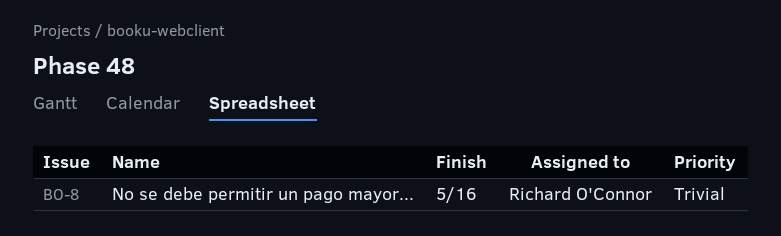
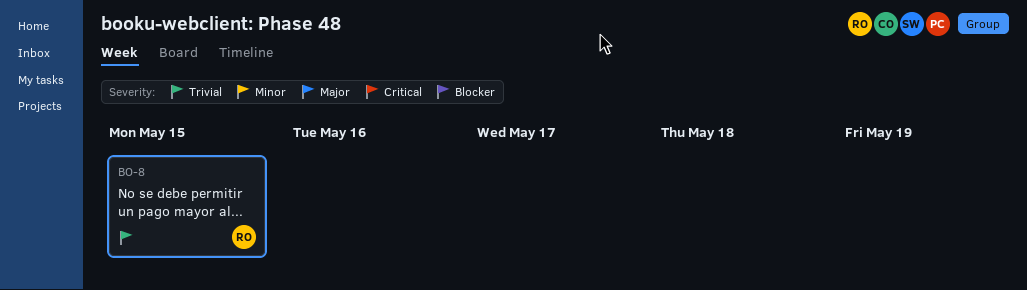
BO-8, due: May 16 -> May 15

